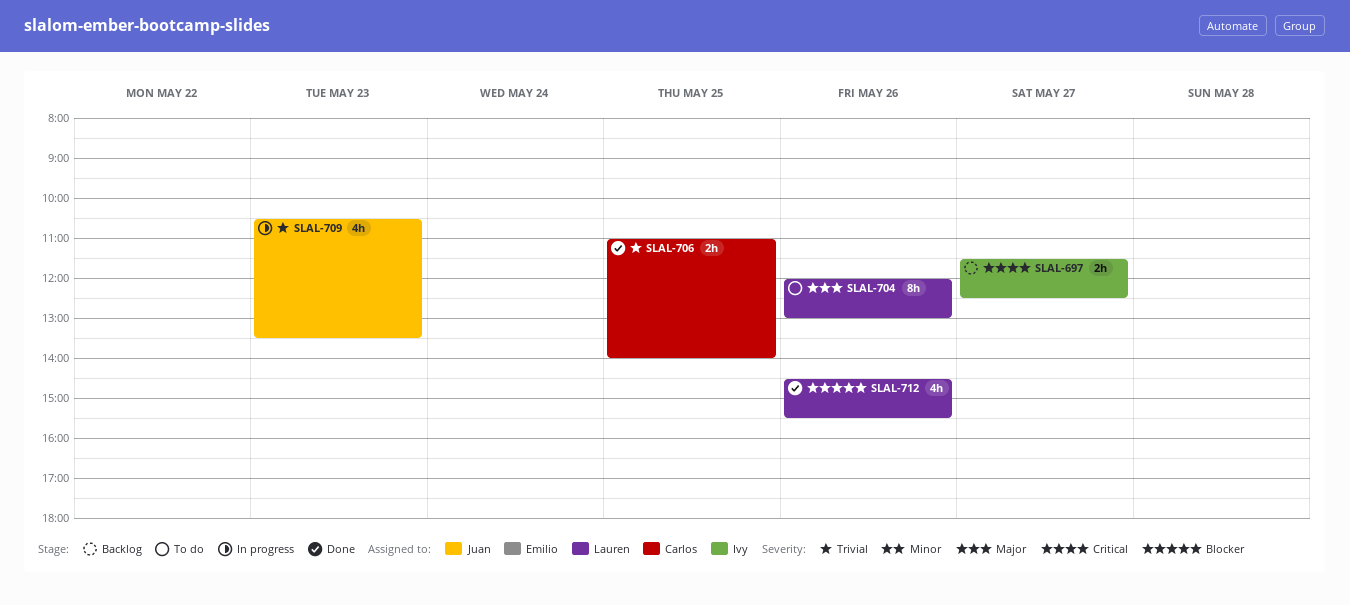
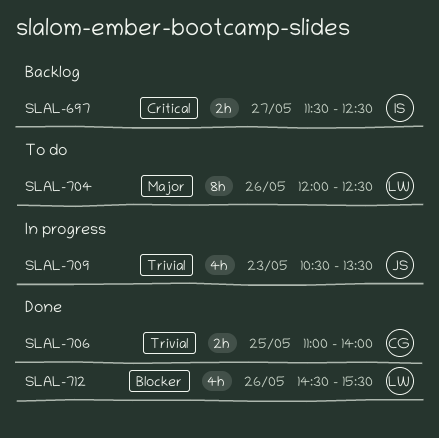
SLAL-704, ends: 13:00 -> 12:30

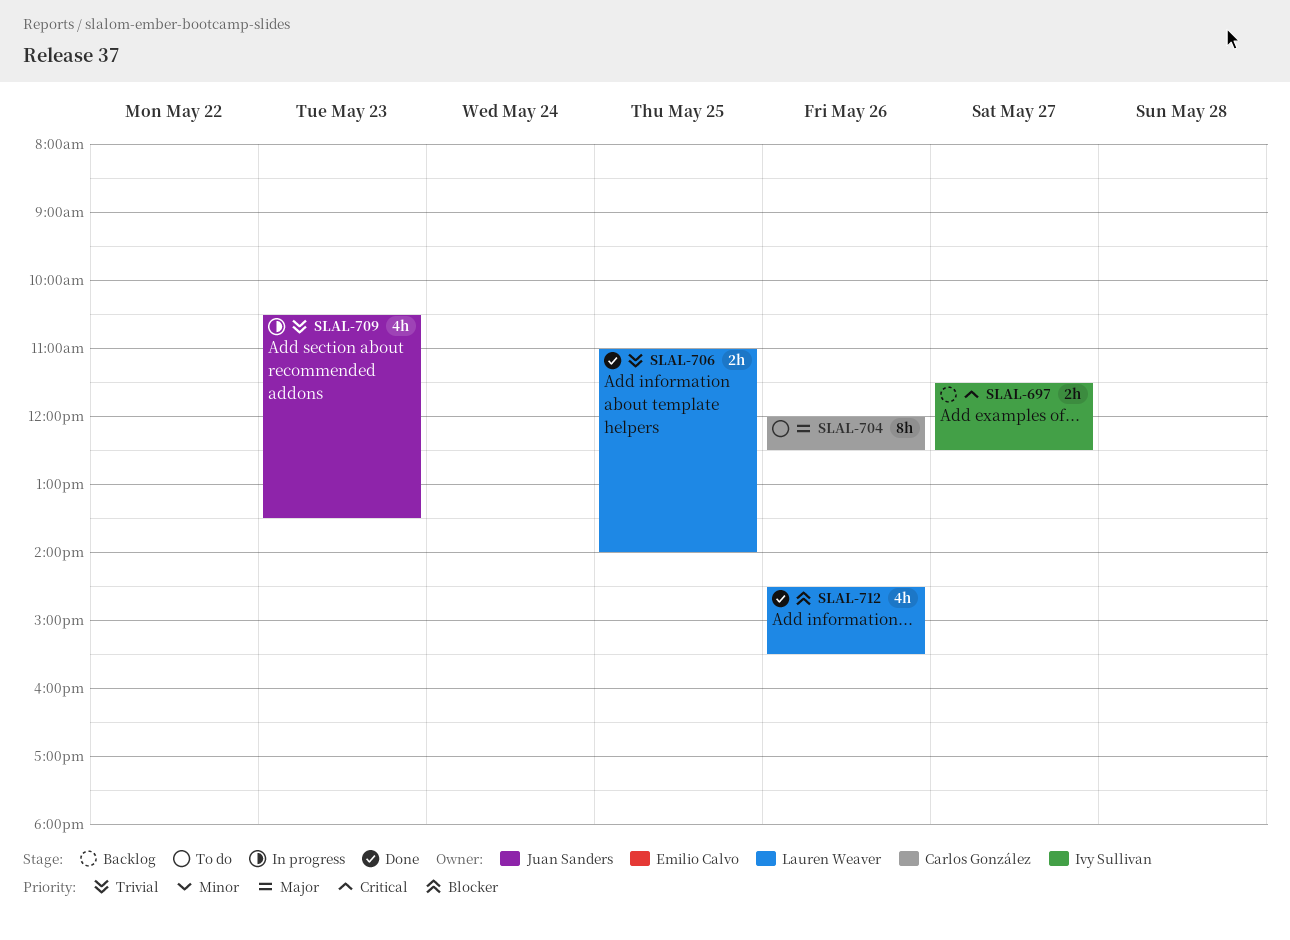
SLAL-704, owner: Lauren Weaver -> Carlos González
SLAL-706, owner: Carlos González -> Lauren Weaver

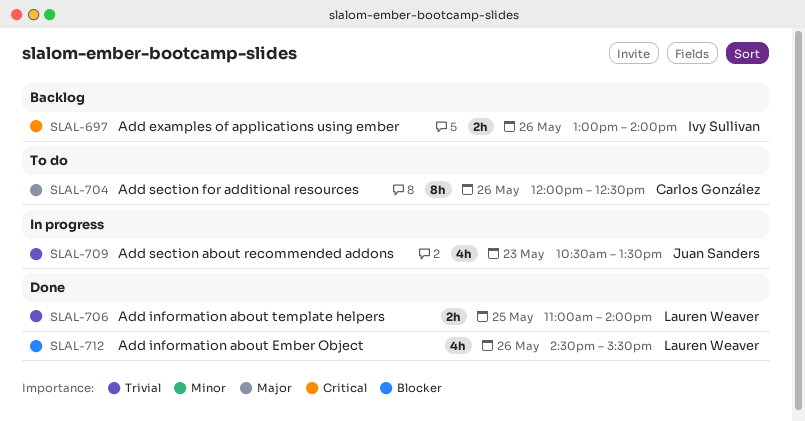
SLAL-697, day: May 27 -> May 26
SLAL-697, begins: 11:30 -> 13:00
SLAL-697, ends: 12:30 -> 14:00

